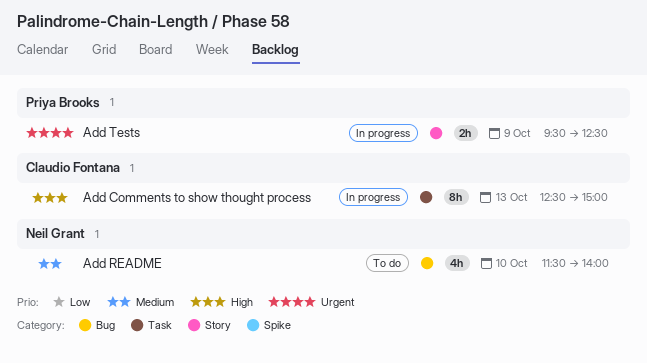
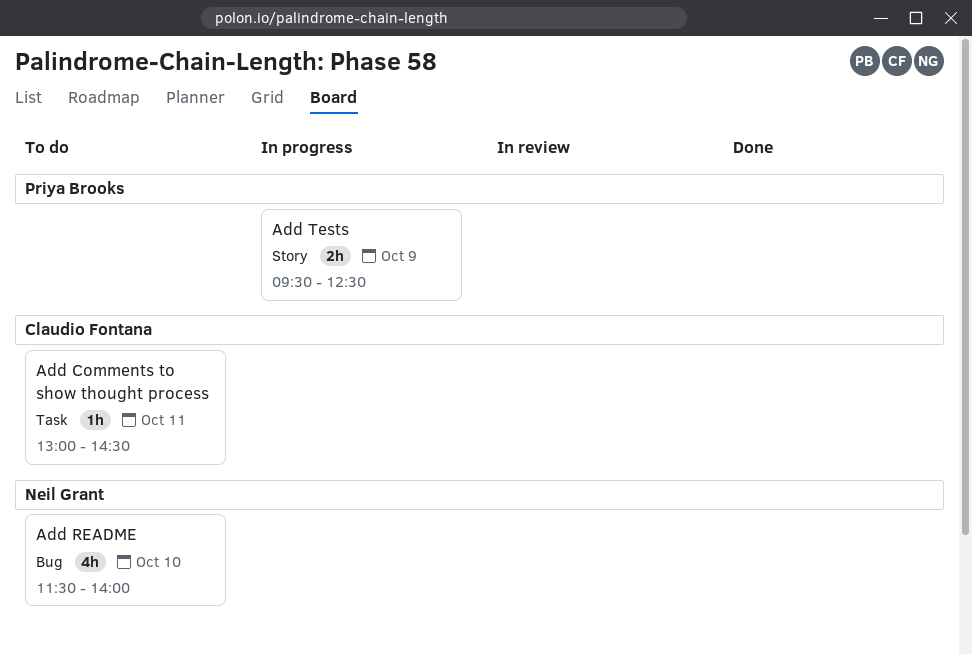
Add Comments to show thought process, status: In progress -> To do
Add Comments to show thought process, estimate: 8h -> 1h
Add Comments to show thought process, day: Oct 13 -> Oct 11
Add Comments to show thought process, begins: 12:30 -> 13:00
Add Comments to show thought process, ends: 15:00 -> 14:30

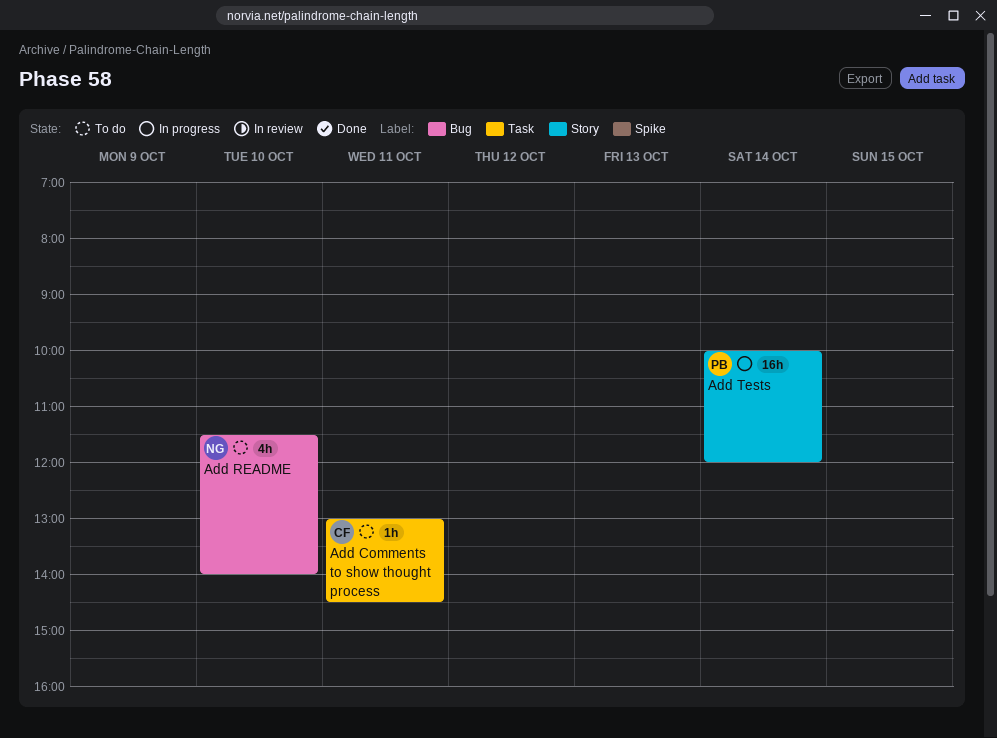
Add Tests, estimate: 2h -> 16h
Add Tests, day: Oct 9 -> Oct 14
Add Tests, begins: 09:30 -> 10:00
Add Tests, ends: 12:30 -> 12:00

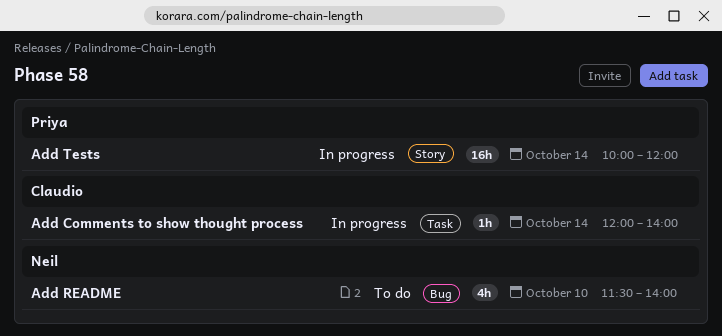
Add Comments to show thought process, status: To do -> In progress
Add Comments to show thought process, day: Oct 11 -> Oct 14
Add Comments to show thought process, begins: 13:00 -> 12:00
Add Comments to show thought process, ends: 14:30 -> 14:00

